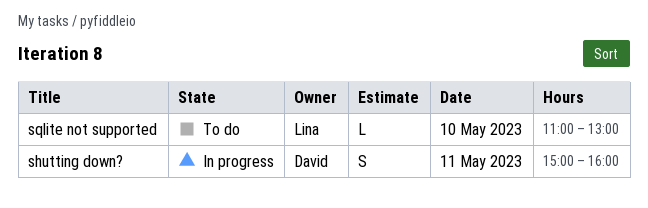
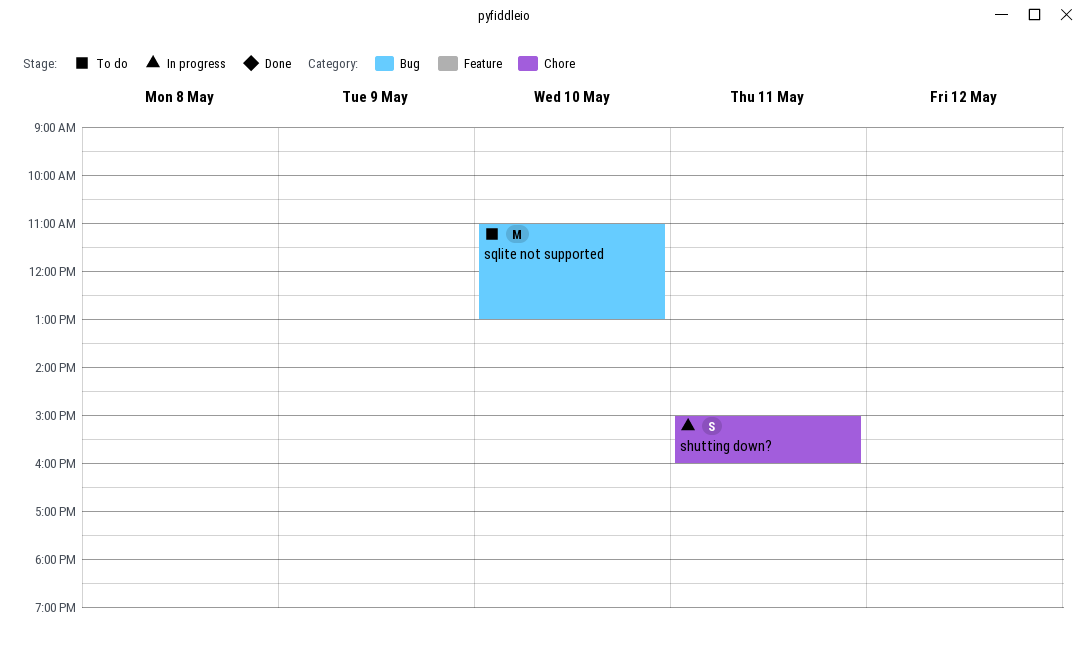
sqlite not supported, estimate: L -> M

